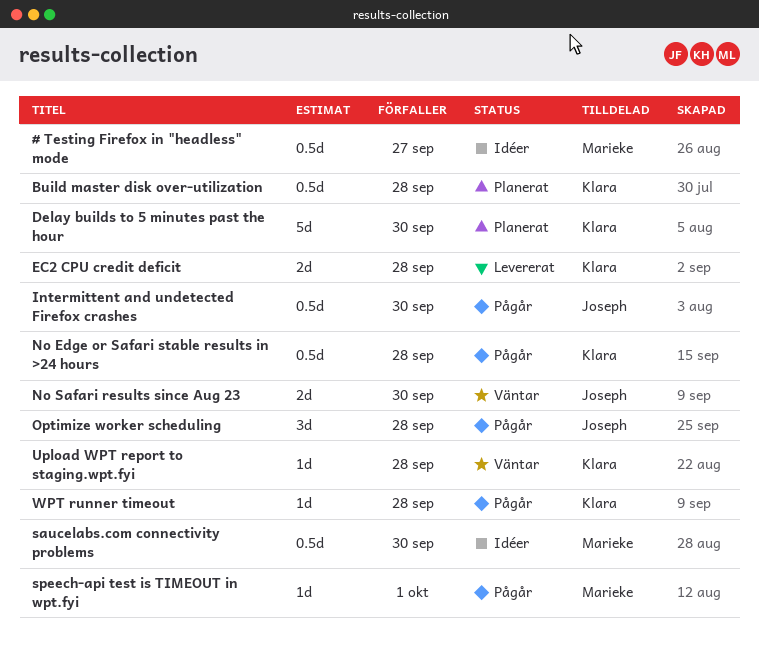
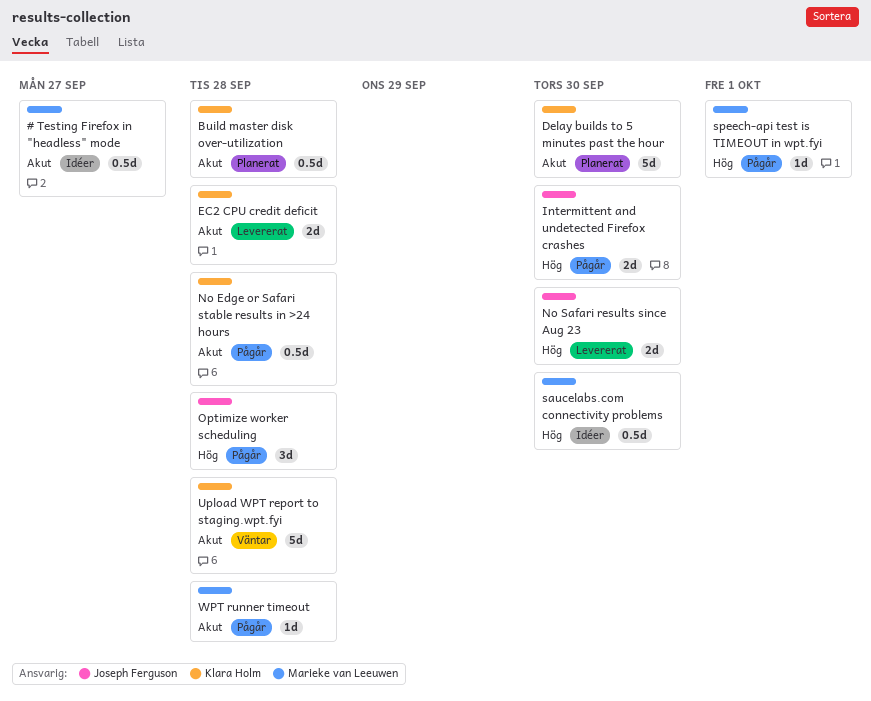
Intermittent and undetected Firefox crashes, estimate: 0.5d -> 2d
No Safari results since Aug 23, status: Väntar -> Levererat
Upload WPT report to staging.wpt.fyi, estimate: 1d -> 5d
WPT runner timeout, owner: Klara Holm -> Marieke van Leeuwen

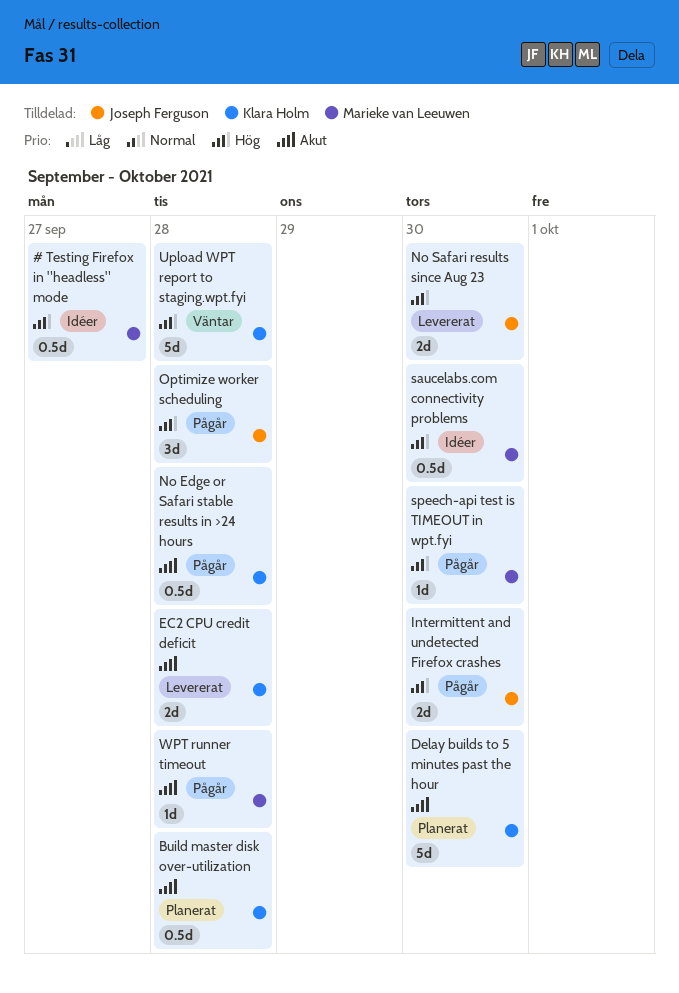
# Testing Firefox in "headless" mode, priority: Akut -> Hög
speech-api test is TIMEOUT in wpt.fyi, due: Oct 1 -> Sep 30
Upload WPT report to staging.wpt.fyi, priority: Akut -> Hög

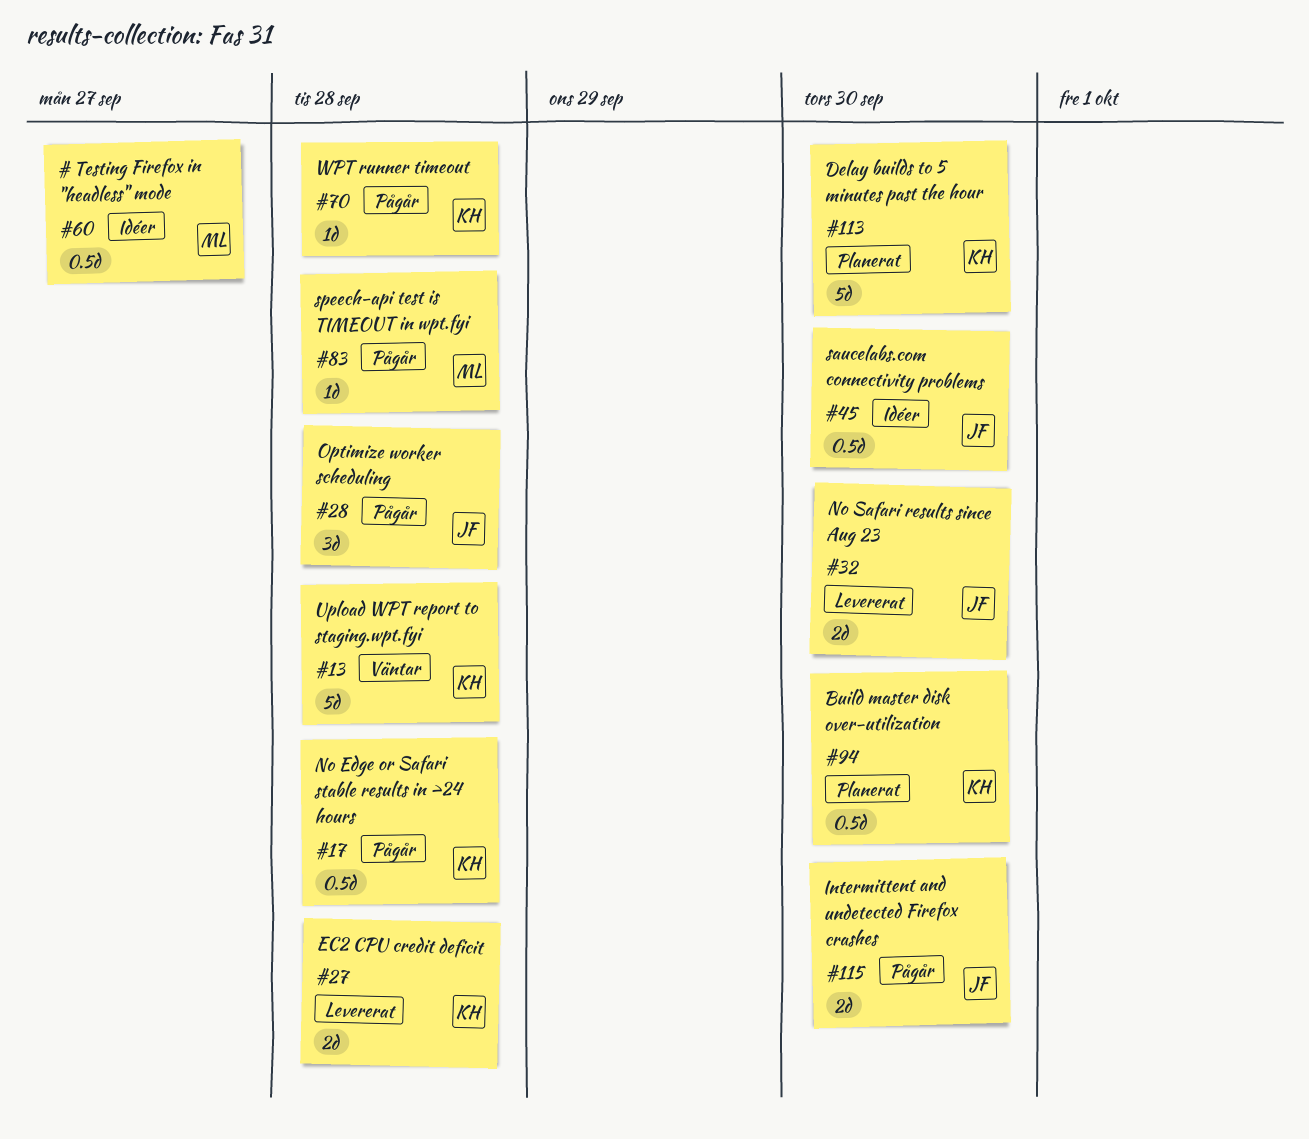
Build master disk over-utilization, due: Sep 28 -> Sep 30
saucelabs.com connectivity problems, owner: Marieke van Leeuwen -> Joseph Ferguson
speech-api test is TIMEOUT in wpt.fyi, due: Sep 30 -> Sep 28
WPT runner timeout, owner: Marieke van Leeuwen -> Klara Holm

